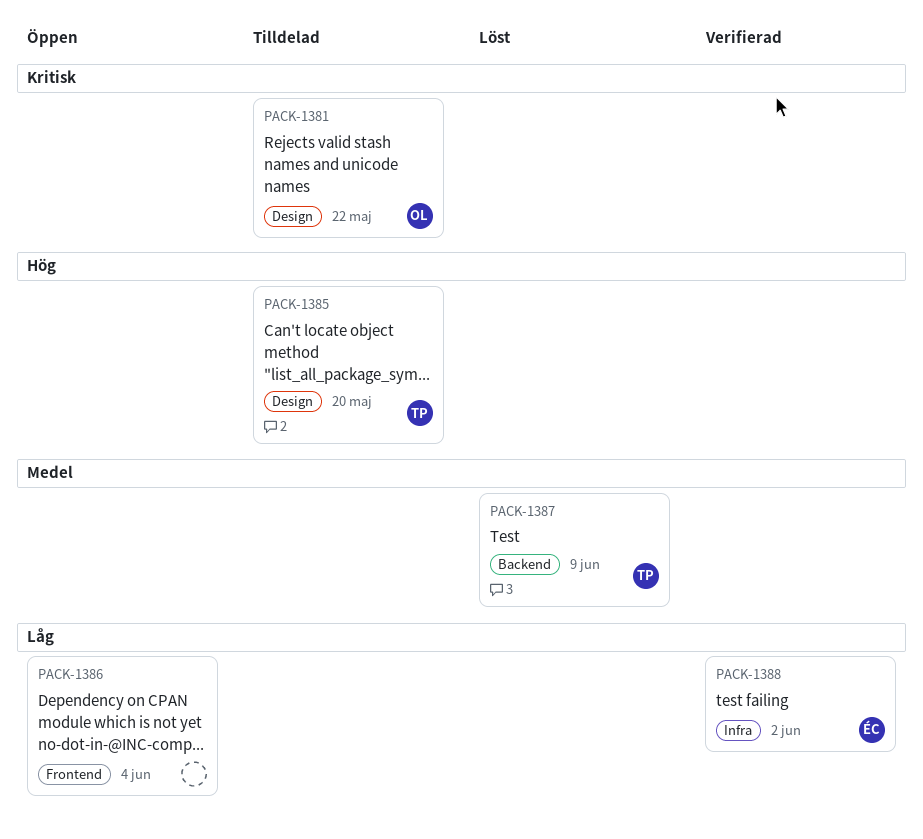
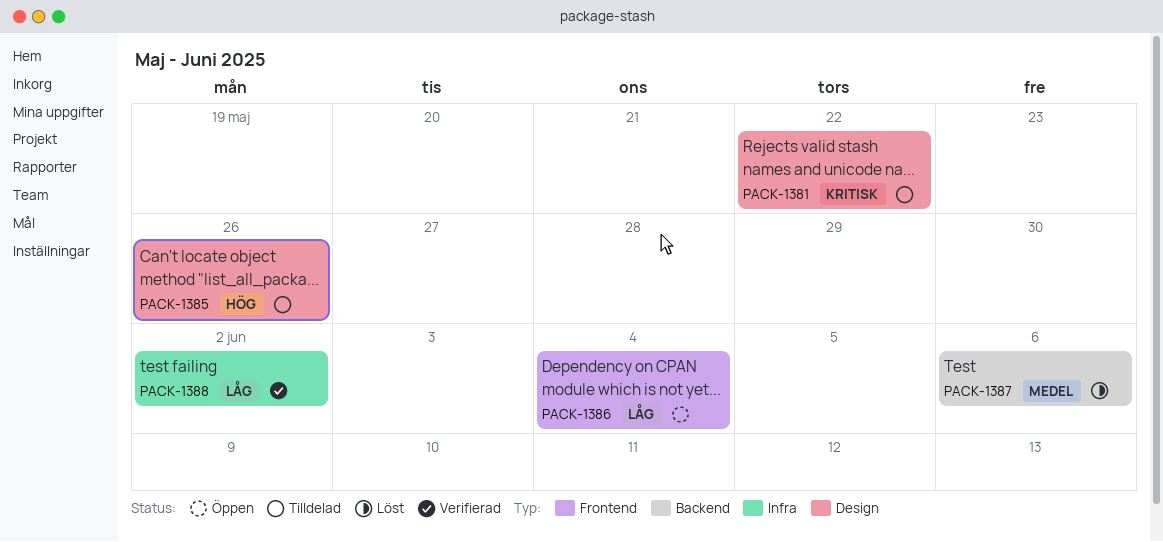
PACK-1385, due: May 20 -> May 26
PACK-1387, due: Jun 9 -> Jun 6

